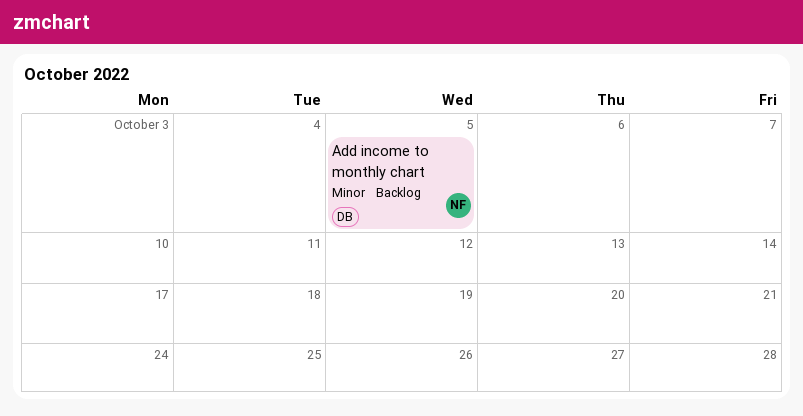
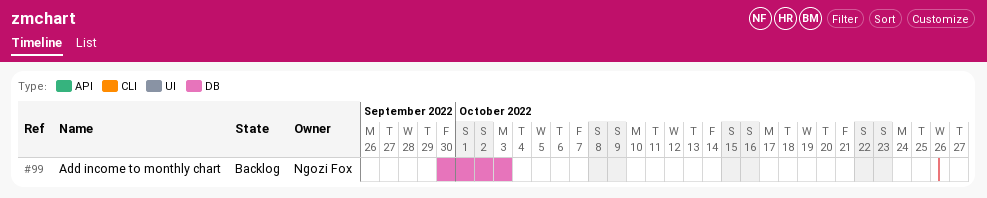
Add income to monthly chart, due: Oct 5 -> Oct 3

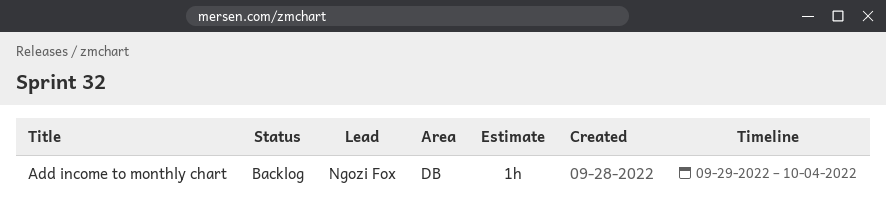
Add income to monthly chart, start: Sep 30 -> Sep 29
Add income to monthly chart, due: Oct 3 -> Oct 4

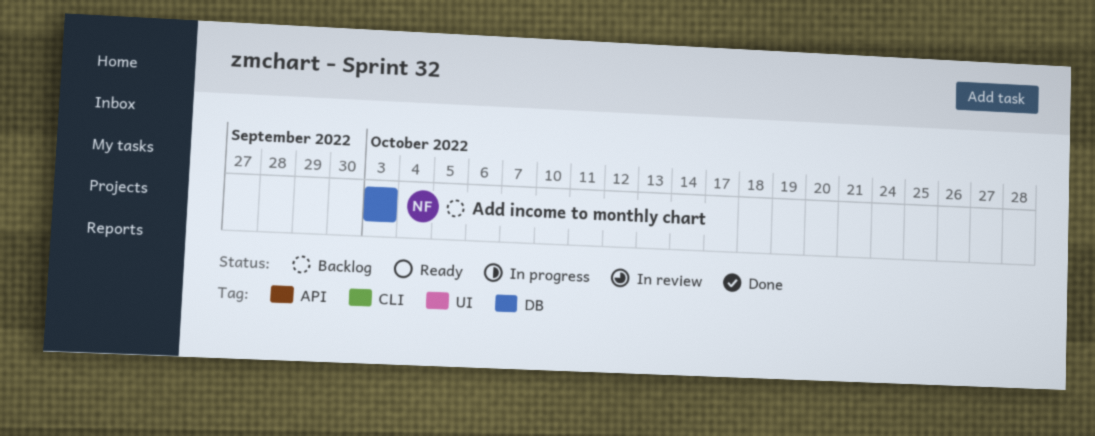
Add income to monthly chart, start: Sep 29 -> Oct 3
Add income to monthly chart, due: Oct 4 -> Oct 3

